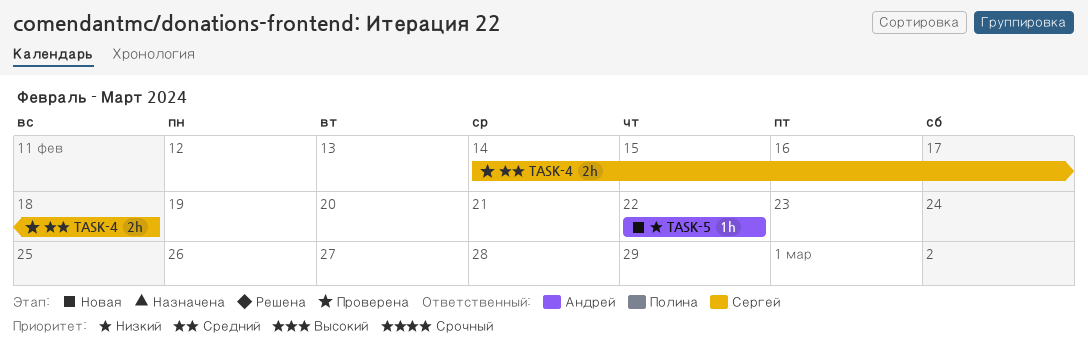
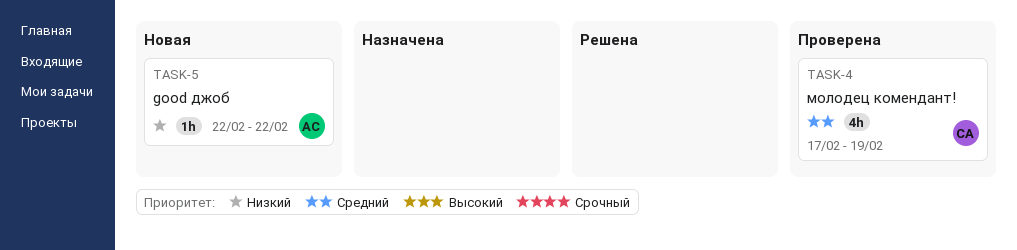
TASK-4, estimate: 2h -> 4h
TASK-4, start: Feb 14 -> Feb 17
TASK-4, due: Feb 18 -> Feb 19

